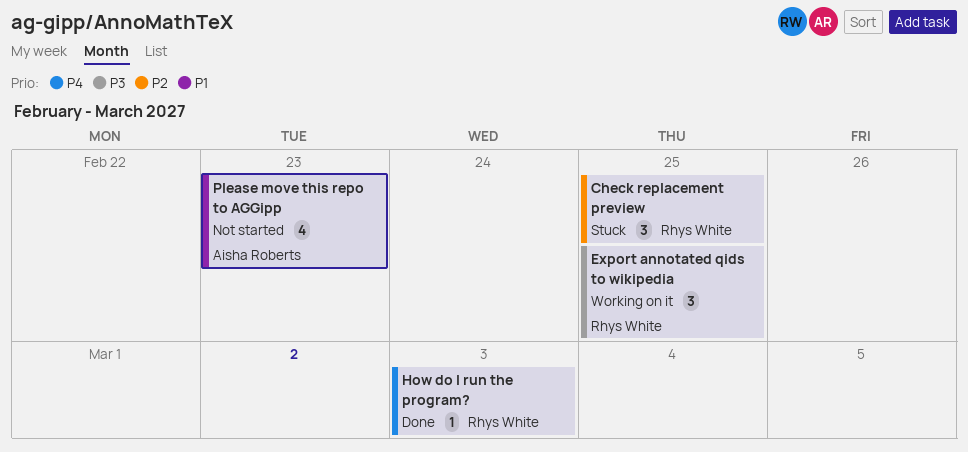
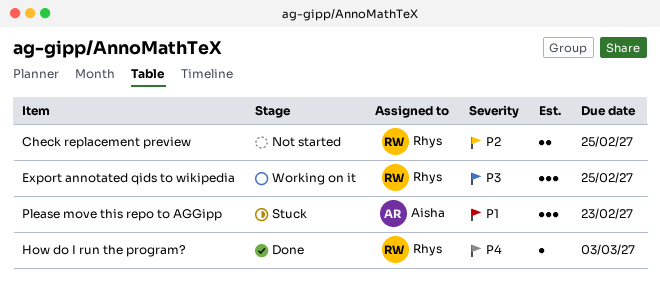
Check replacement preview, status: Stuck -> Not started
Check replacement preview, estimate: 3 -> 2
Please move this repo to AGGipp, status: Not started -> Stuck
Please move this repo to AGGipp, estimate: 4 -> 3

